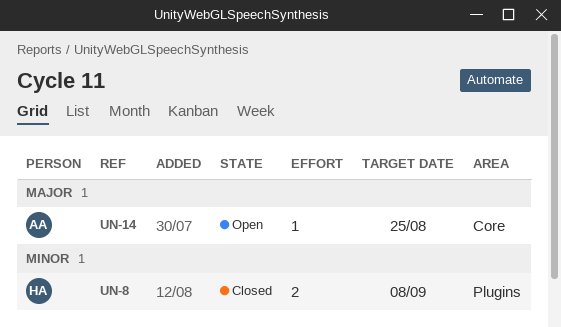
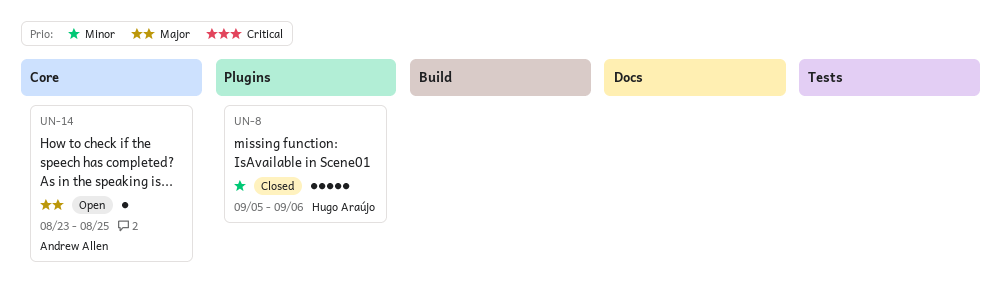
UN-8, estimate: 2 -> 5
UN-8, due: Sep 8 -> Sep 6

